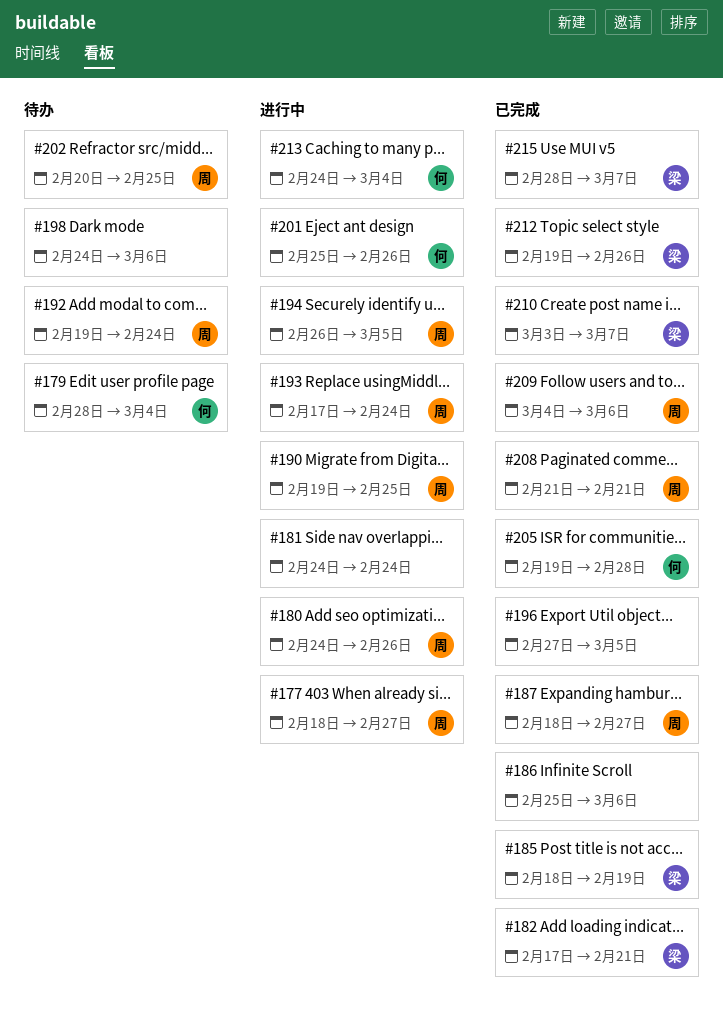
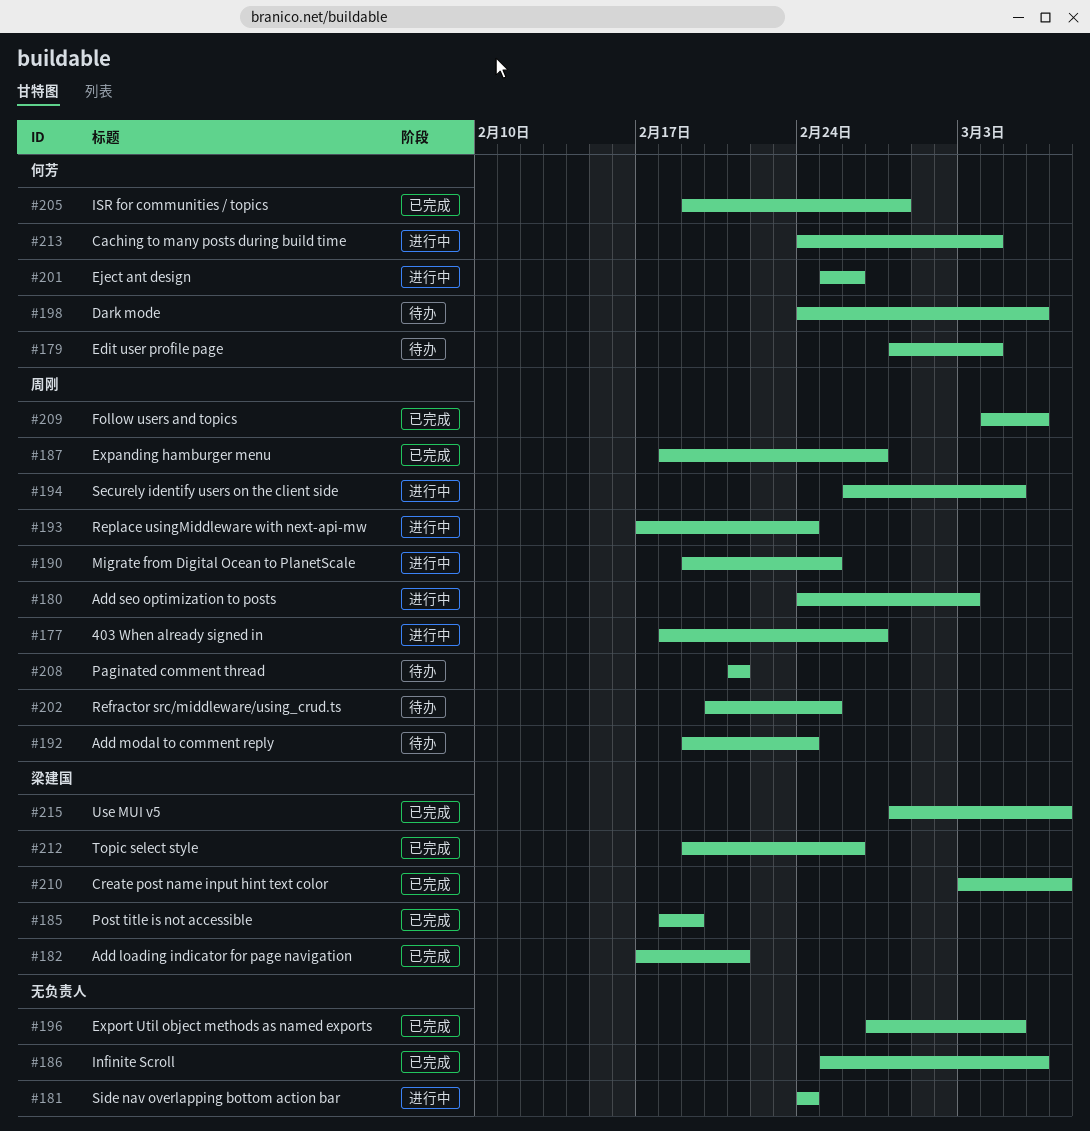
#180, due: Feb 26 -> Mar 3
#198, owner: none -> 何芳
#208, status: 已完成 -> 待办

